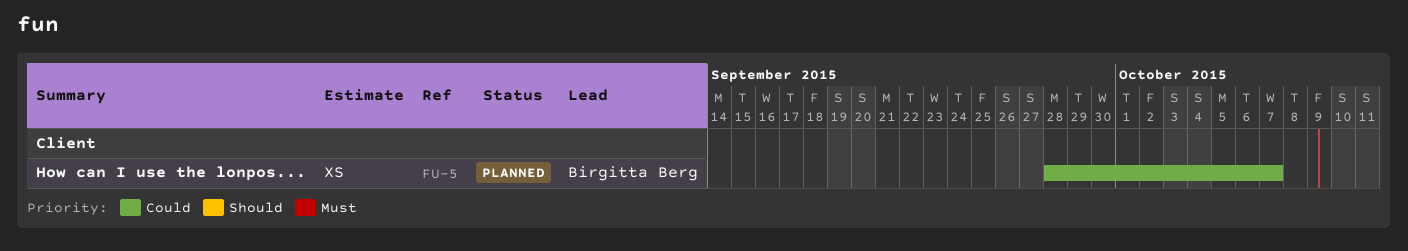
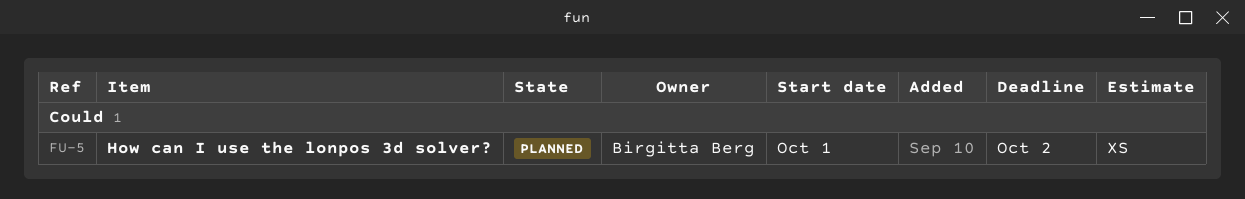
FU-5, start: Sep 28 -> Oct 1
FU-5, due: Oct 7 -> Oct 2

